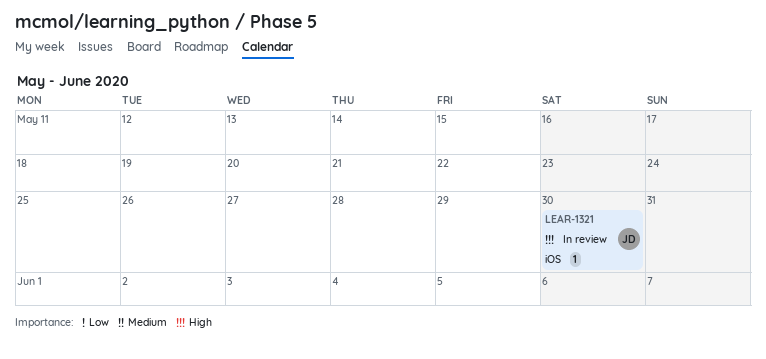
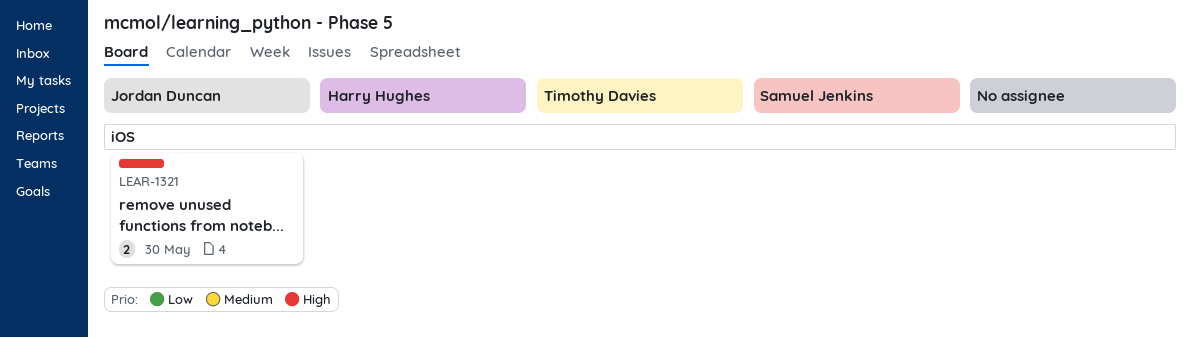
LEAR-1321, estimate: 1 -> 2

